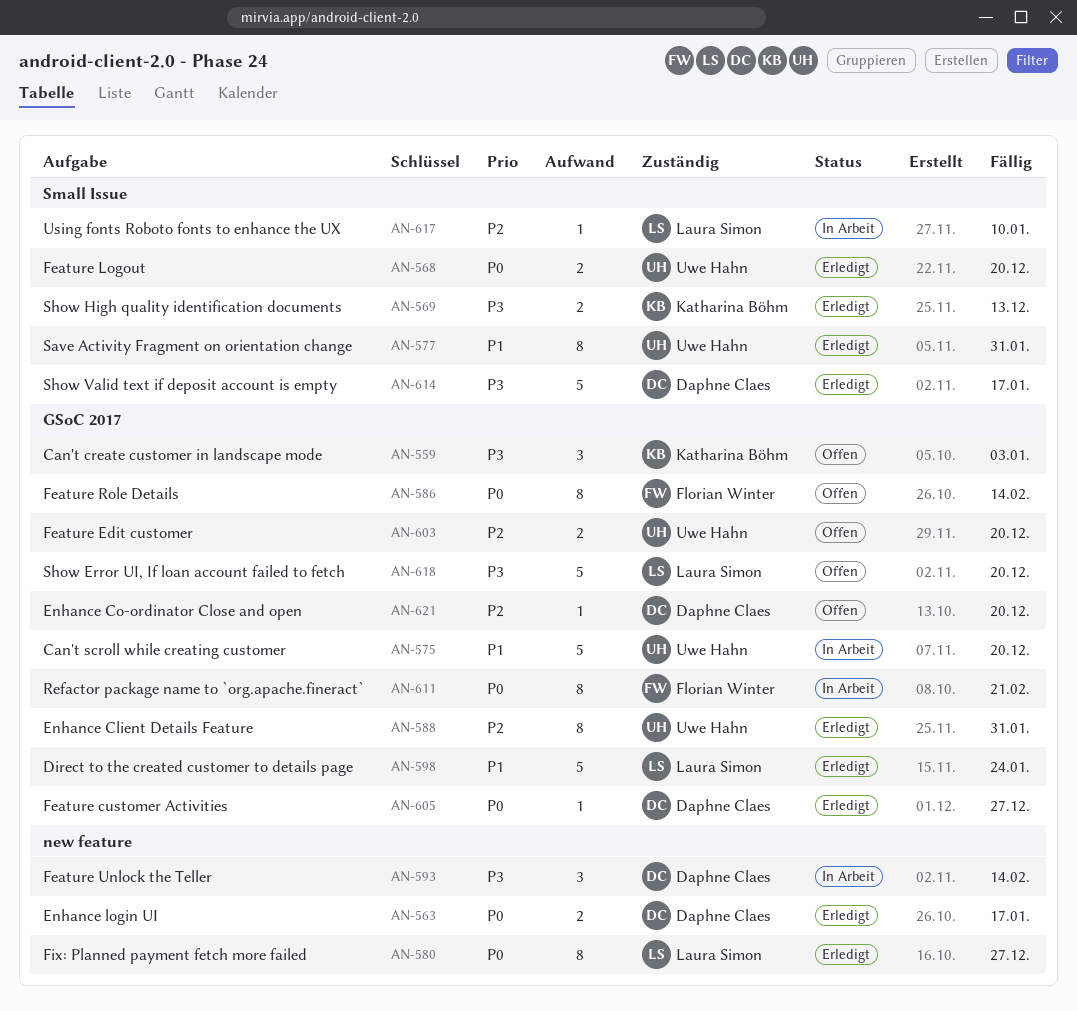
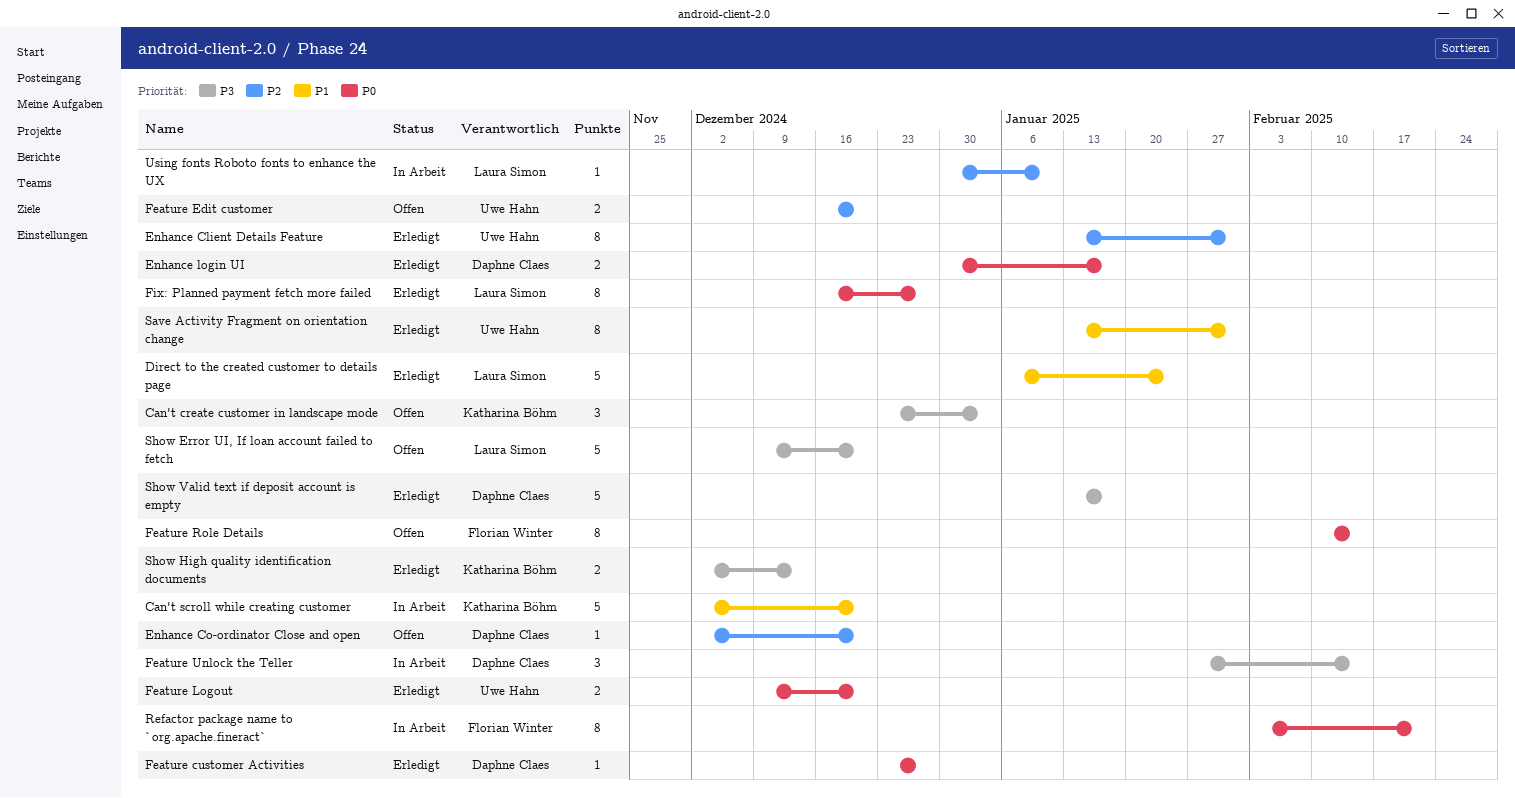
Can't scroll while creating customer, owner: Uwe Hahn -> Katharina Böhm

